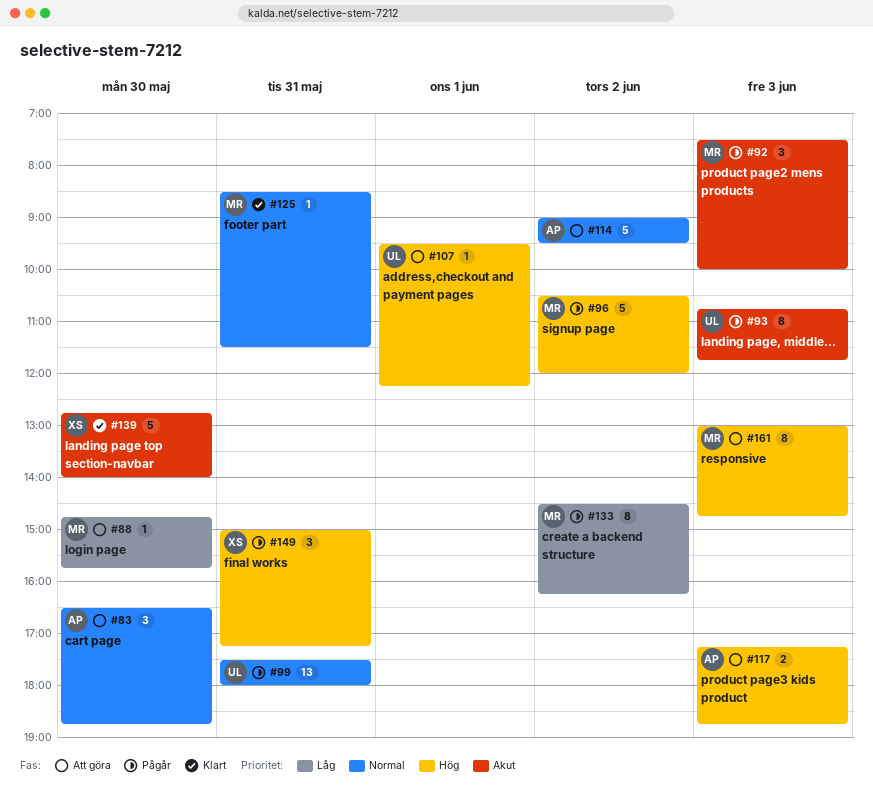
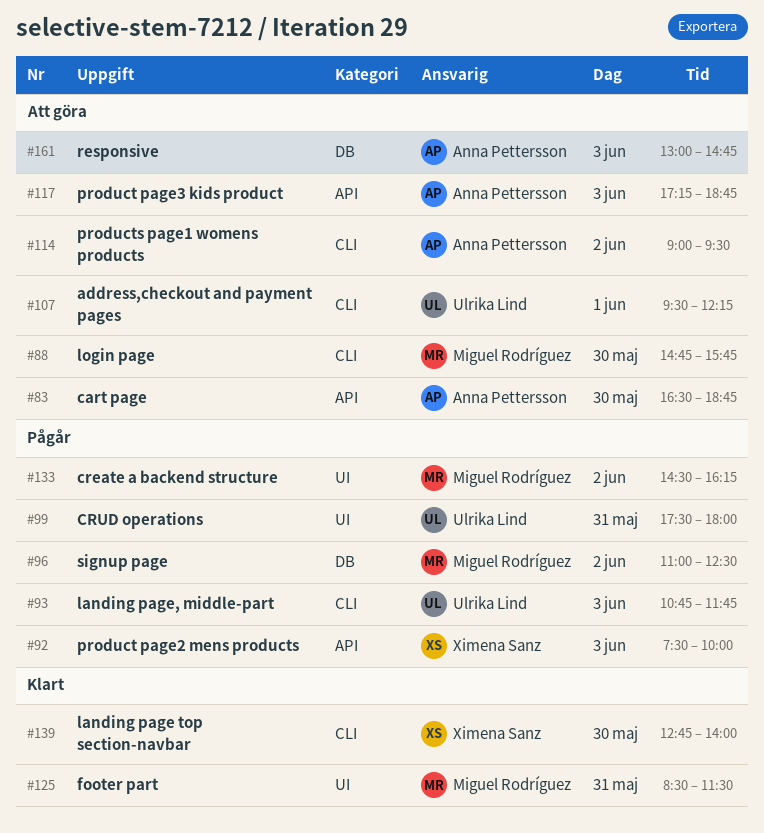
#92, owner: Miguel Rodríguez -> Ximena Sanz
#96, begins: 10:30 -> 11:00
#96, ends: 12:00 -> 12:30
#149: present -> none
#161, owner: Miguel Rodríguez -> Anna Pettersson

